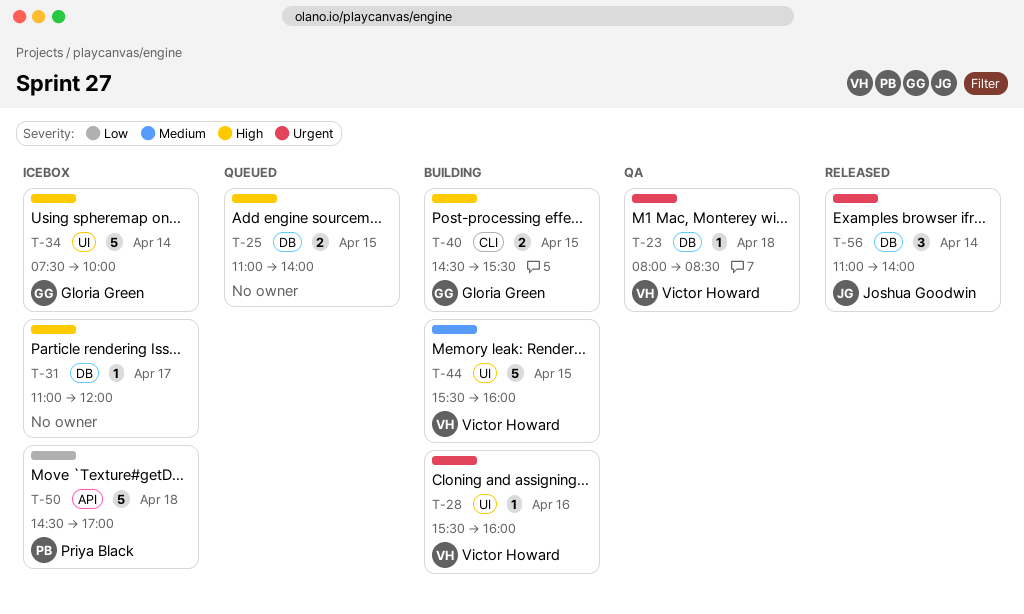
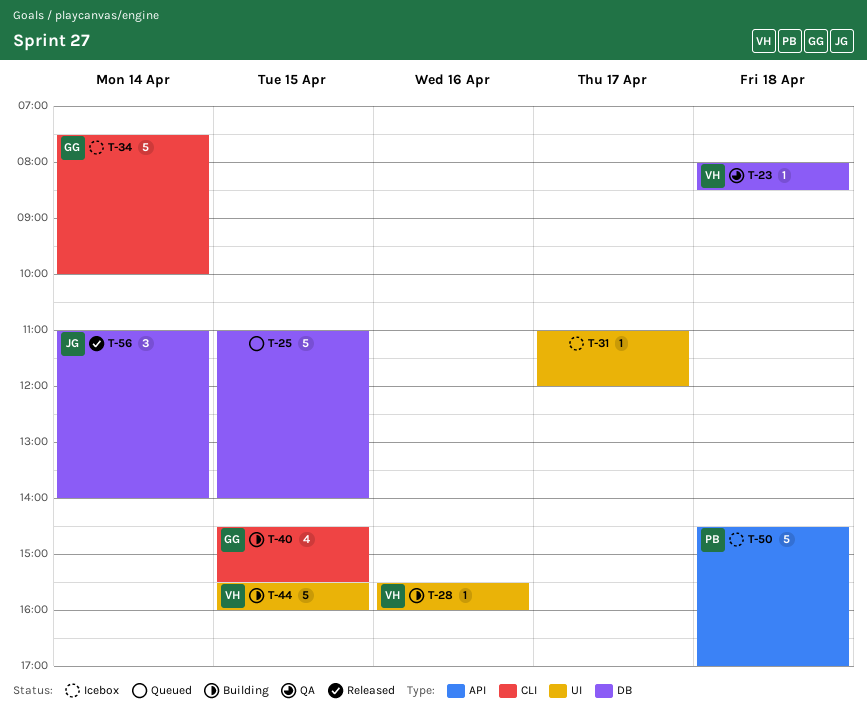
T-25, estimate: 2 -> 5
T-31, label: DB -> UI
T-34, label: UI -> CLI
T-40, estimate: 2 -> 4

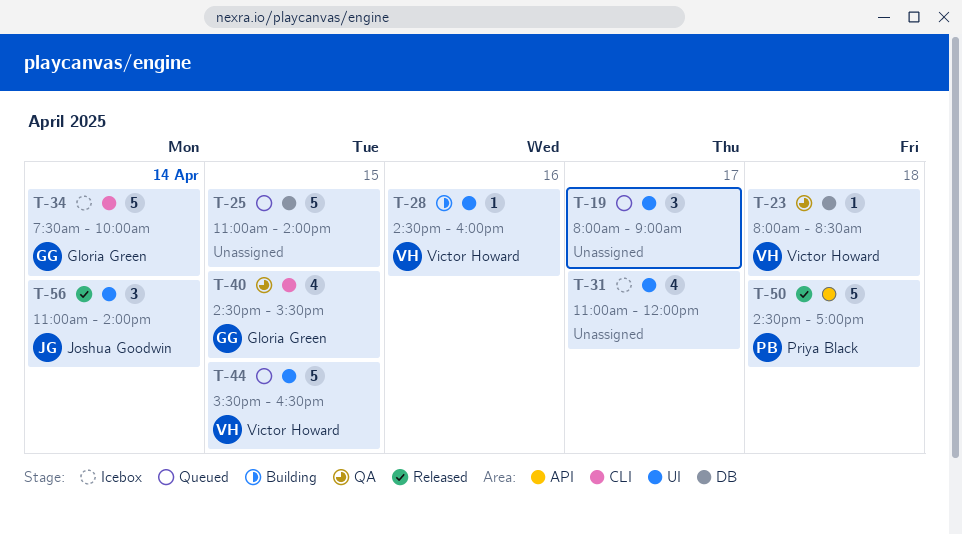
T-19: none -> present
T-28, begins: 15:30 -> 14:30
T-31, estimate: 1 -> 4
T-40, status: Building -> QA
T-44, status: Building -> Queued
T-44, ends: 16:00 -> 16:30
T-50, status: Icebox -> Released
T-56, label: DB -> UI

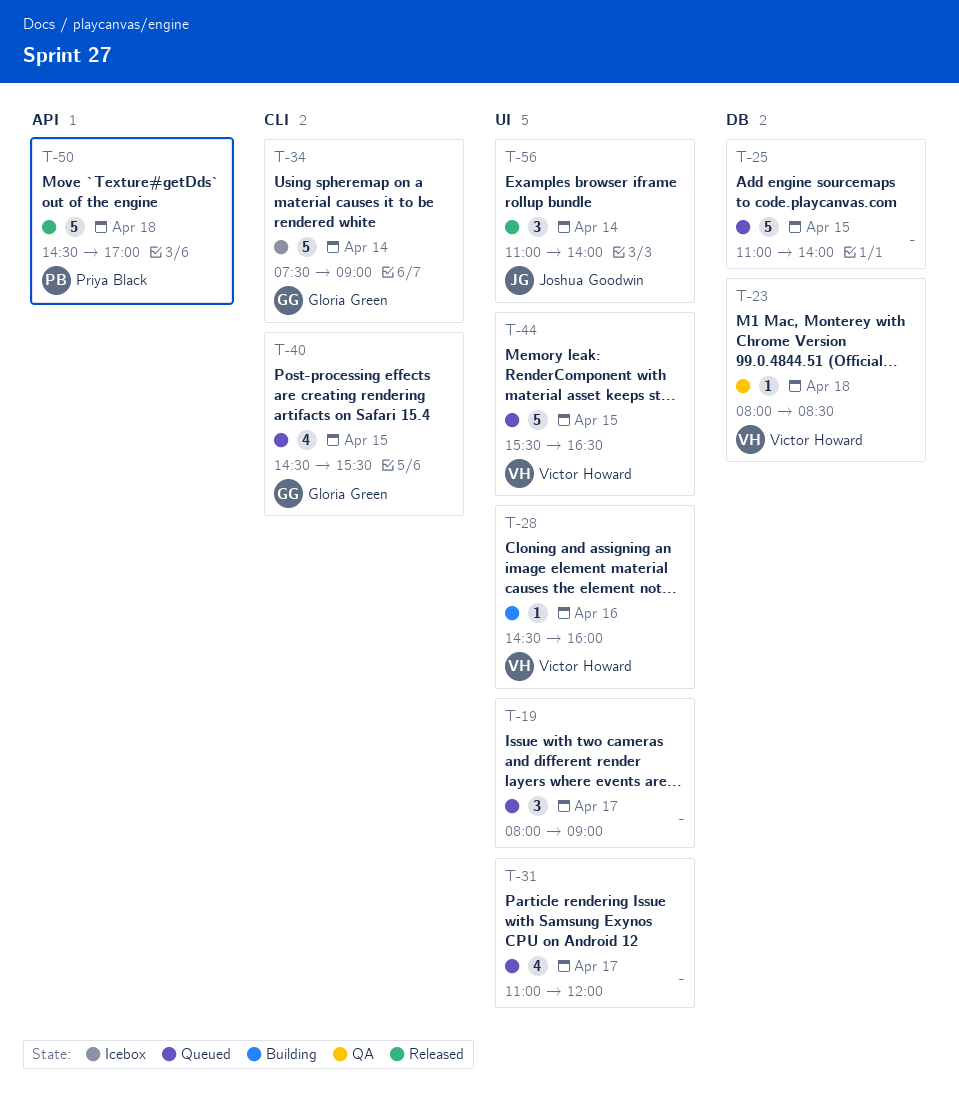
T-31, status: Icebox -> Queued
T-34, ends: 10:00 -> 09:00
T-40, status: QA -> Queued

